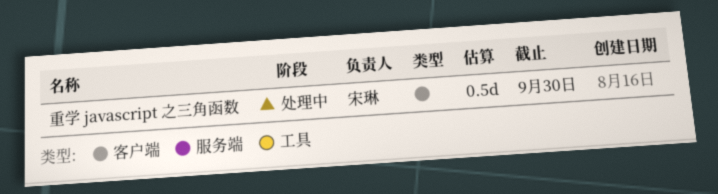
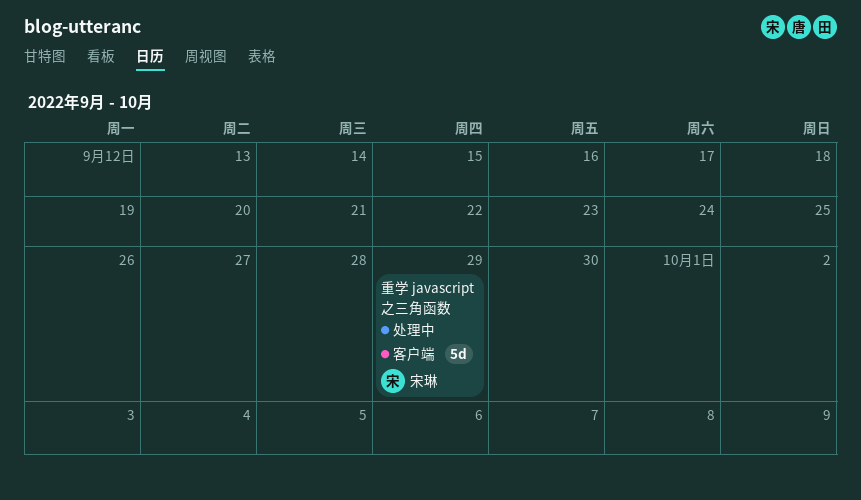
重学 javascript 之三角函数, estimate: 0.5d -> 5d
重学 javascript 之三角函数, due: Sep 30 -> Sep 29

